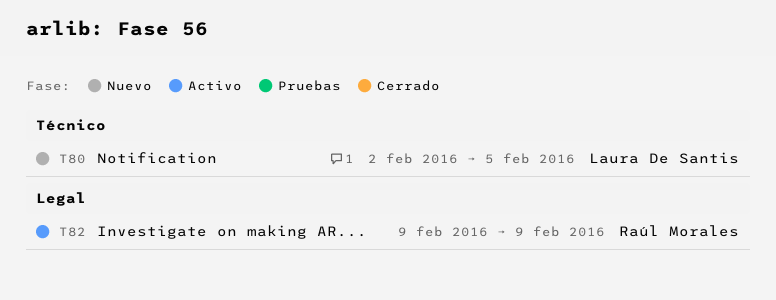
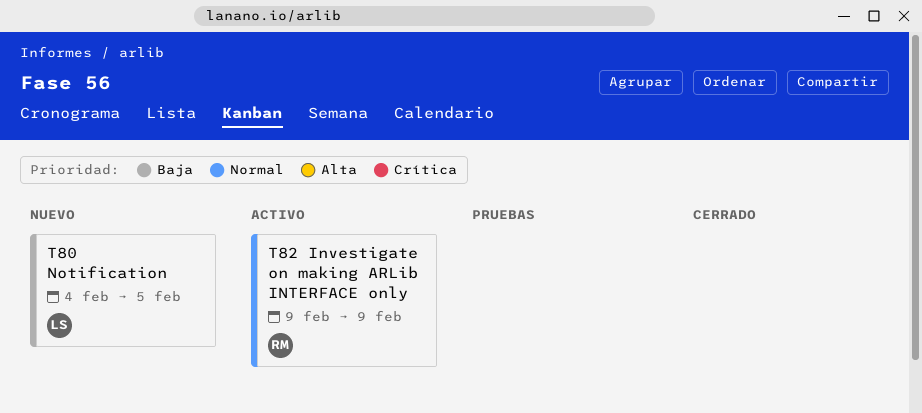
T80, start: Feb 2 -> Feb 4

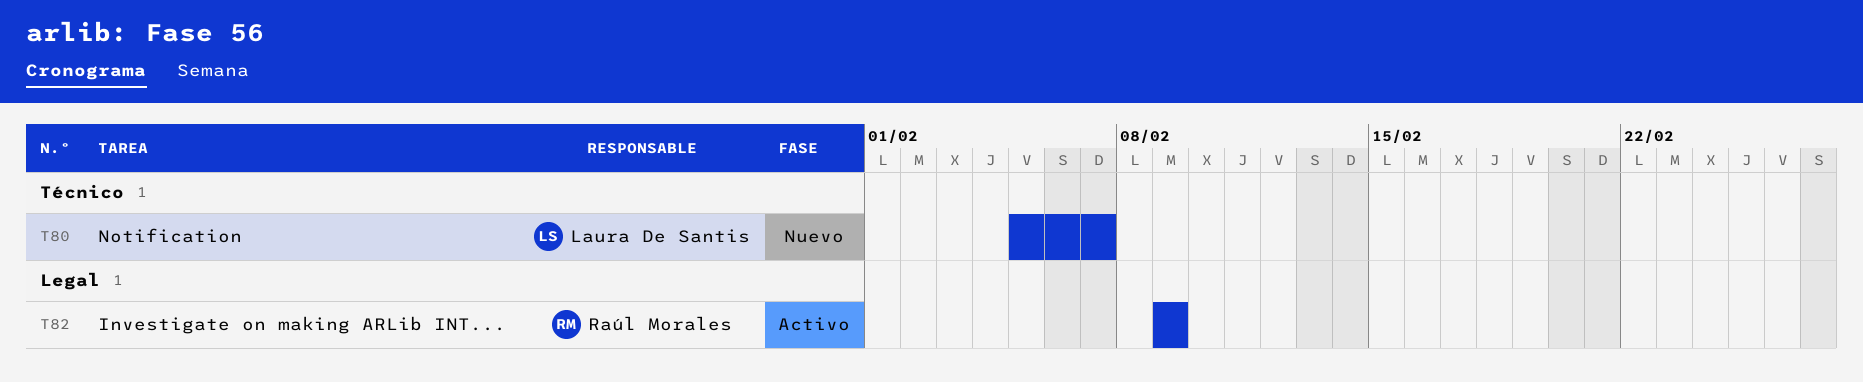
T80, start: Feb 4 -> Feb 5
T80, due: Feb 5 -> Feb 7

